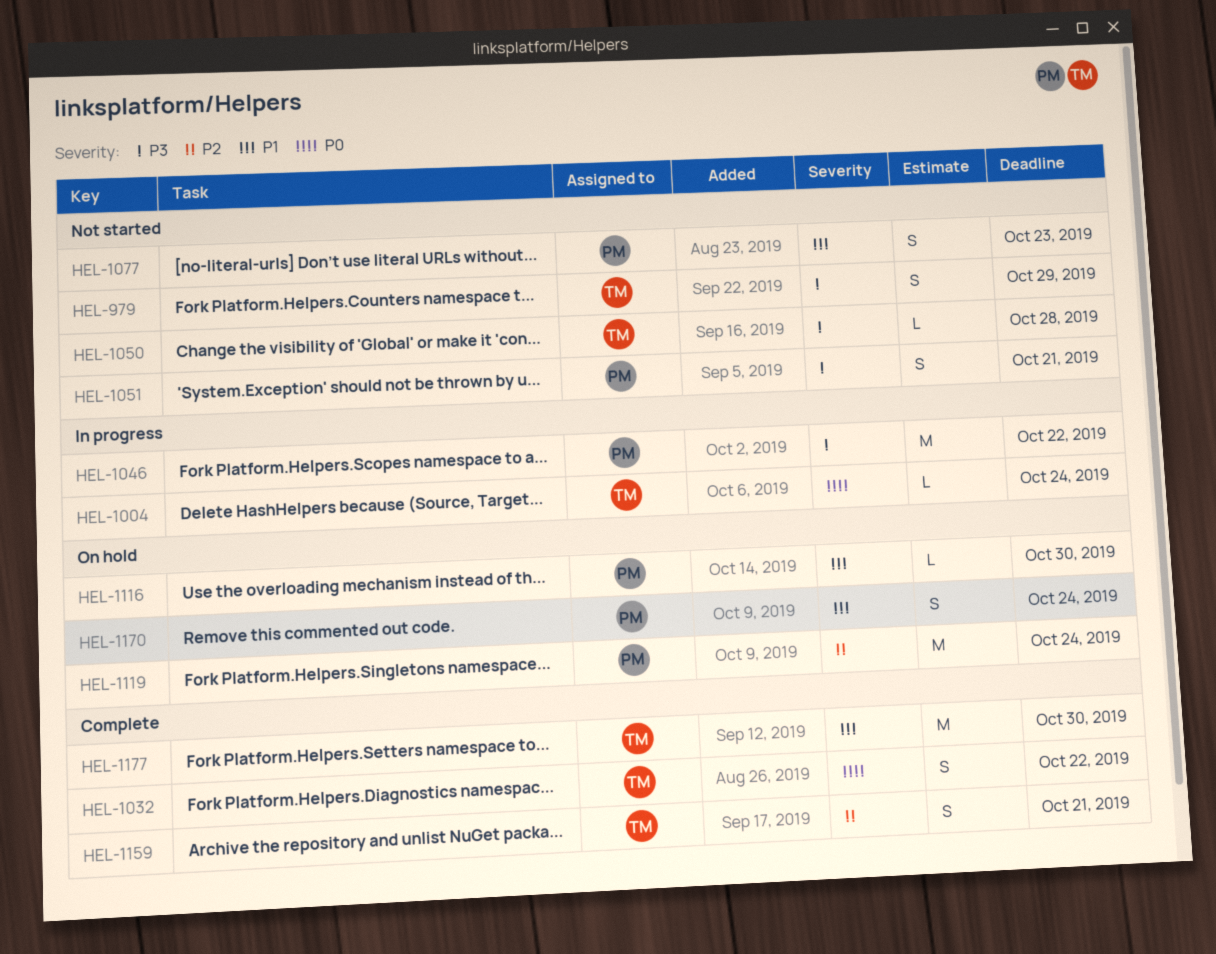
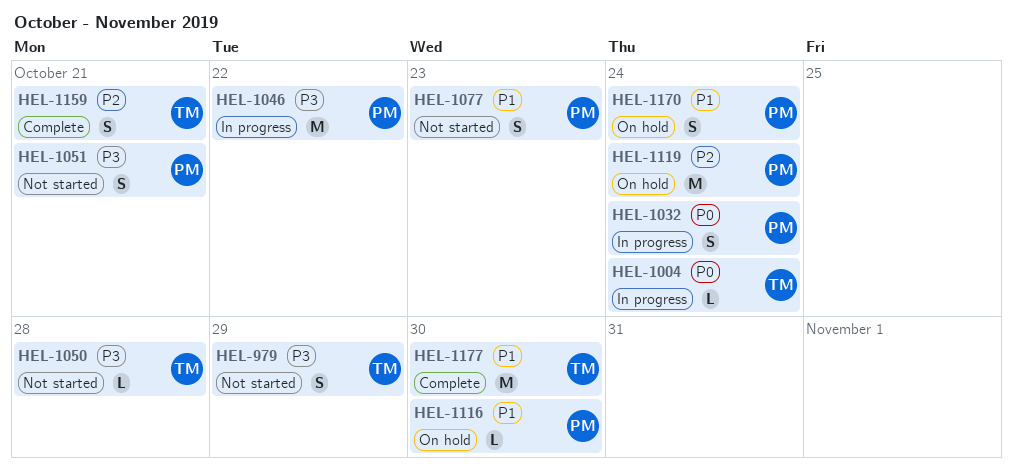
HEL-1032, status: Complete -> In progress
HEL-1032, owner: TM -> PM
HEL-1032, due: Oct 22 -> Oct 24

